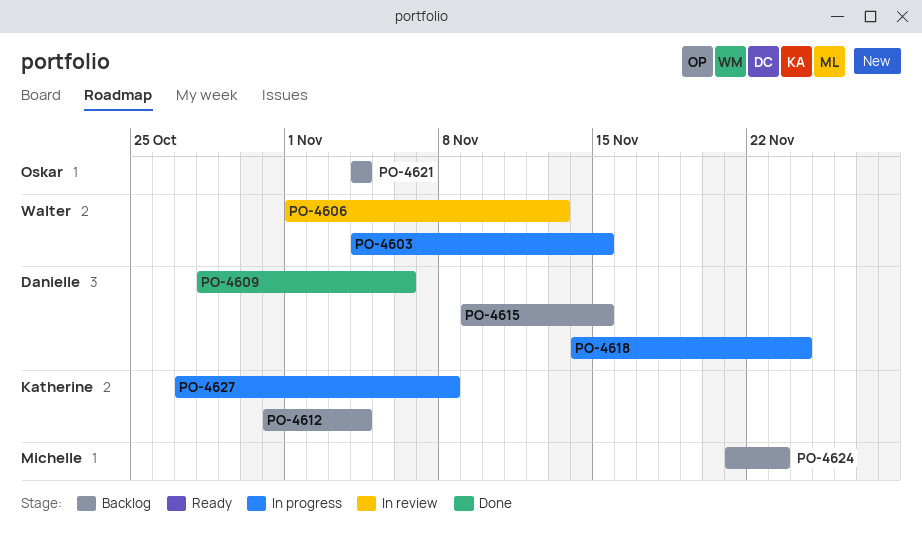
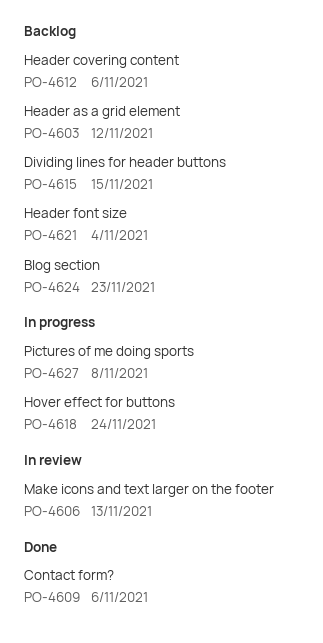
PO-4603, status: In progress -> Backlog
PO-4603, due: Nov 15 -> Nov 12
PO-4612, due: Nov 4 -> Nov 6

